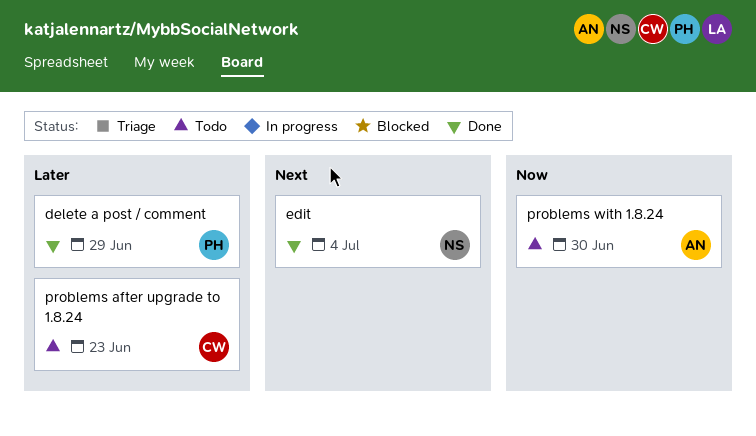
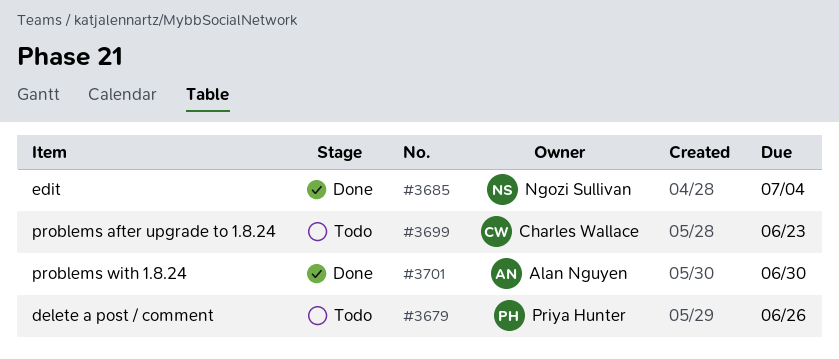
delete a post / comment, status: Done -> Todo
delete a post / comment, due: Jun 29 -> Jun 26
problems with 1.8.24, status: Todo -> Done

